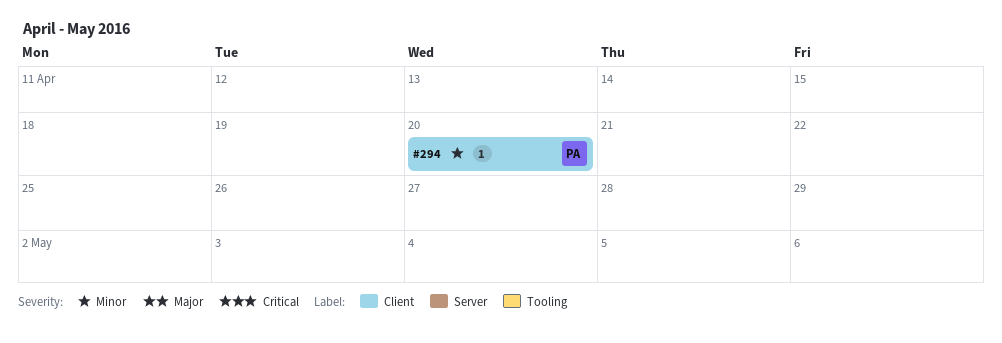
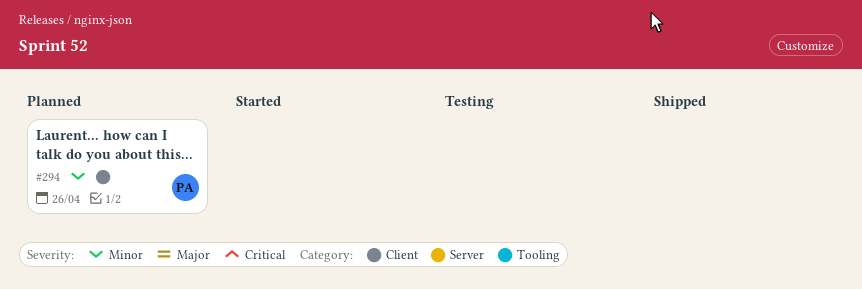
#294, due: Apr 20 -> Apr 26

